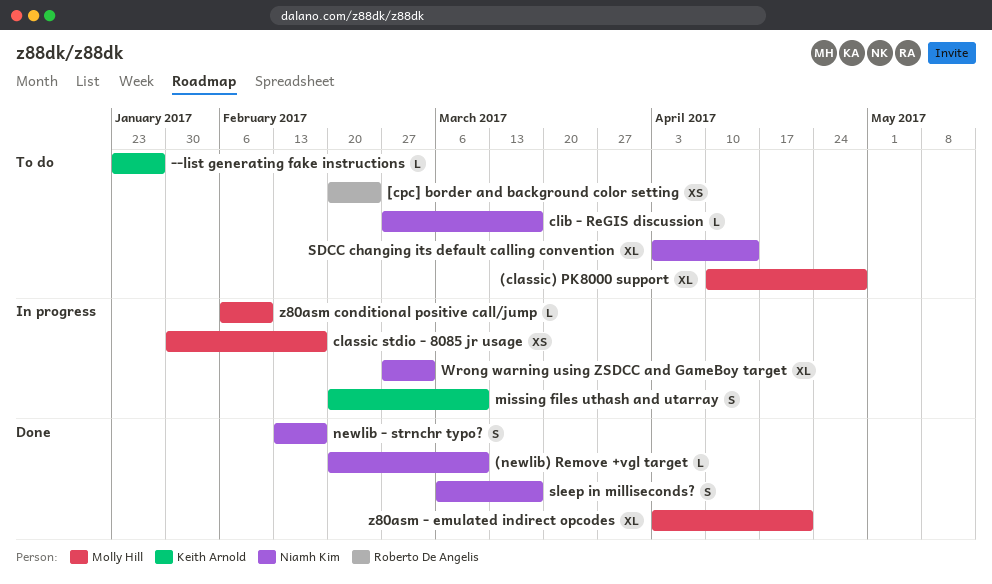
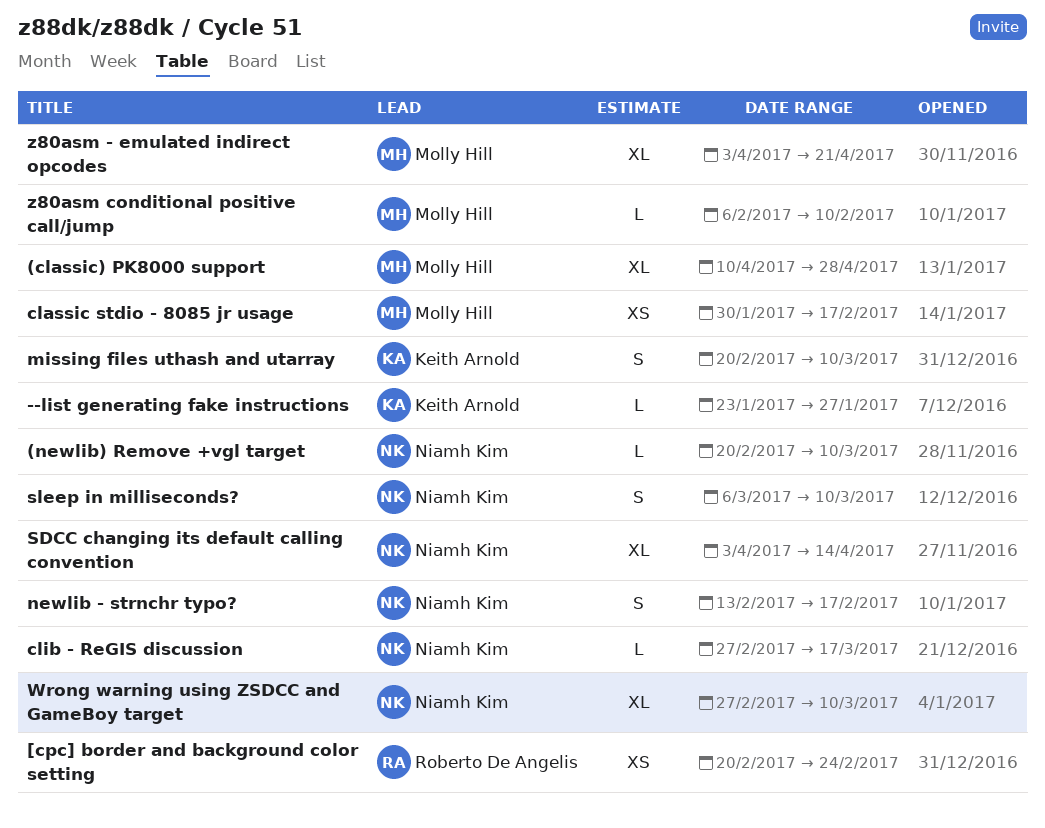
sleep in milliseconds?, due: Mar 17 -> Mar 10
Wrong warning using ZSDCC and GameBoy target, due: Mar 3 -> Mar 10

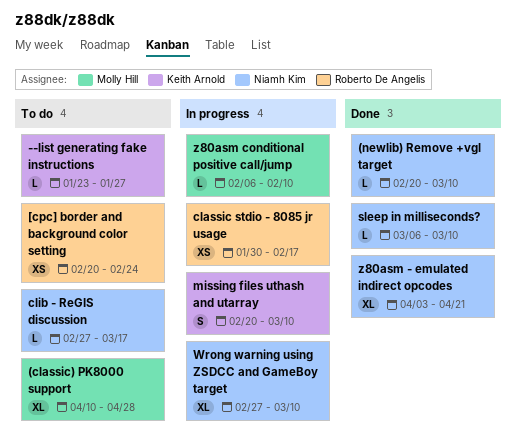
classic stdio - 8085 jr usage, owner: Molly Hill -> Roberto De Angelis
newlib - strnchr typo?: present -> none
SDCC changing its default calling convention: present -> none
sleep in milliseconds?, estimate: S -> L
z80asm - emulated indirect opcodes, owner: Molly Hill -> Niamh Kim

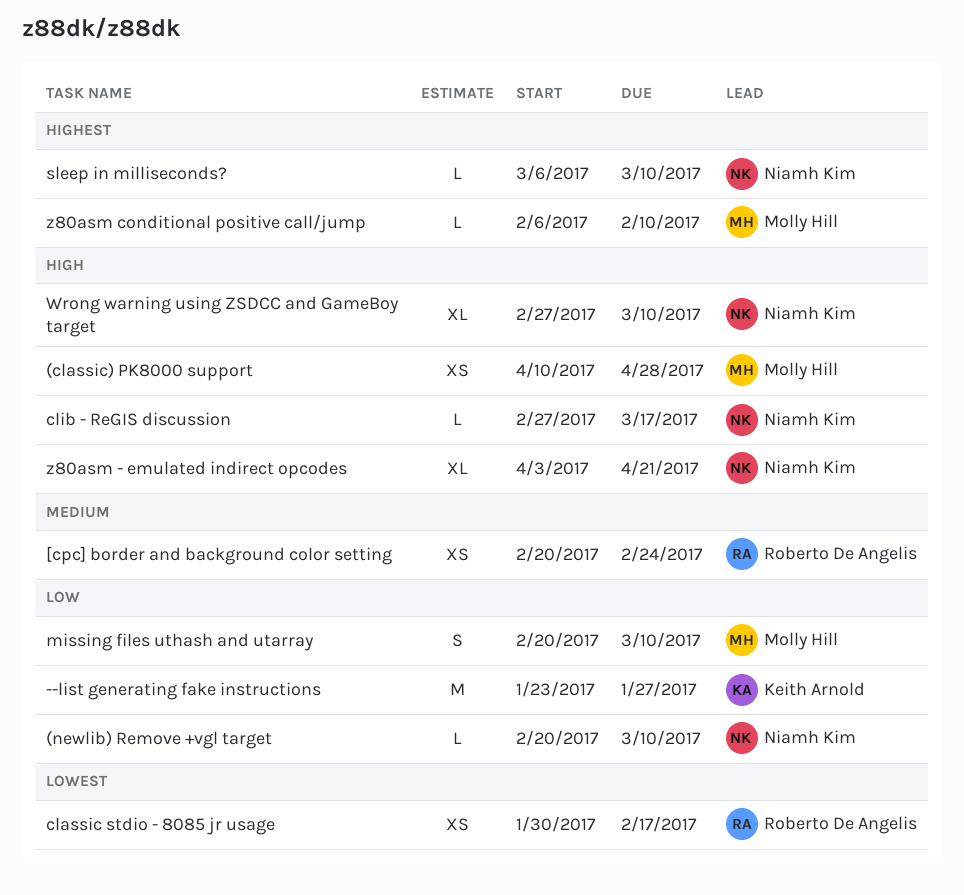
(classic) PK8000 support, estimate: XL -> XS
--list generating fake instructions, estimate: L -> M
missing files uthash and utarray, owner: Keith Arnold -> Molly Hill

